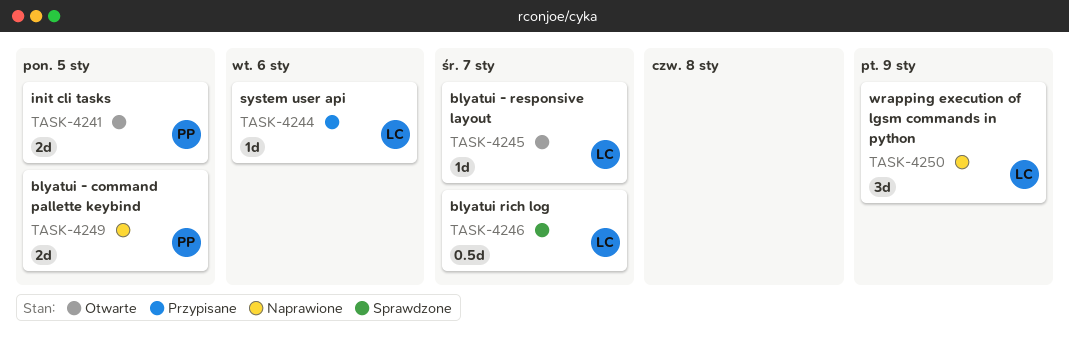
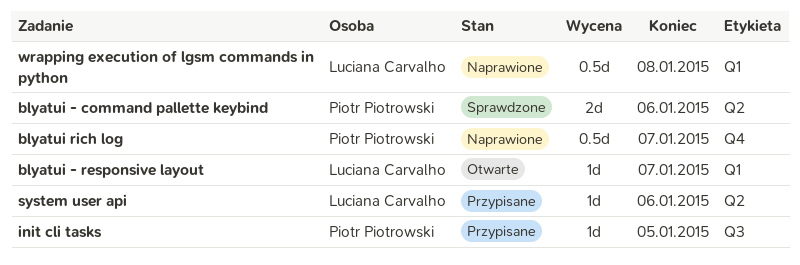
blyatui - command pallette keybind, status: Naprawione -> Sprawdzone
blyatui - command pallette keybind, due: Jan 5 -> Jan 6
blyatui rich log, status: Sprawdzone -> Naprawione
blyatui rich log, owner: Luciana Carvalho -> Piotr Piotrowski
init cli tasks, status: Otwarte -> Przypisane
init cli tasks, estimate: 2d -> 1d
wrapping execution of lgsm commands in python, estimate: 3d -> 0.5d
wrapping execution of lgsm commands in python, due: Jan 9 -> Jan 8

